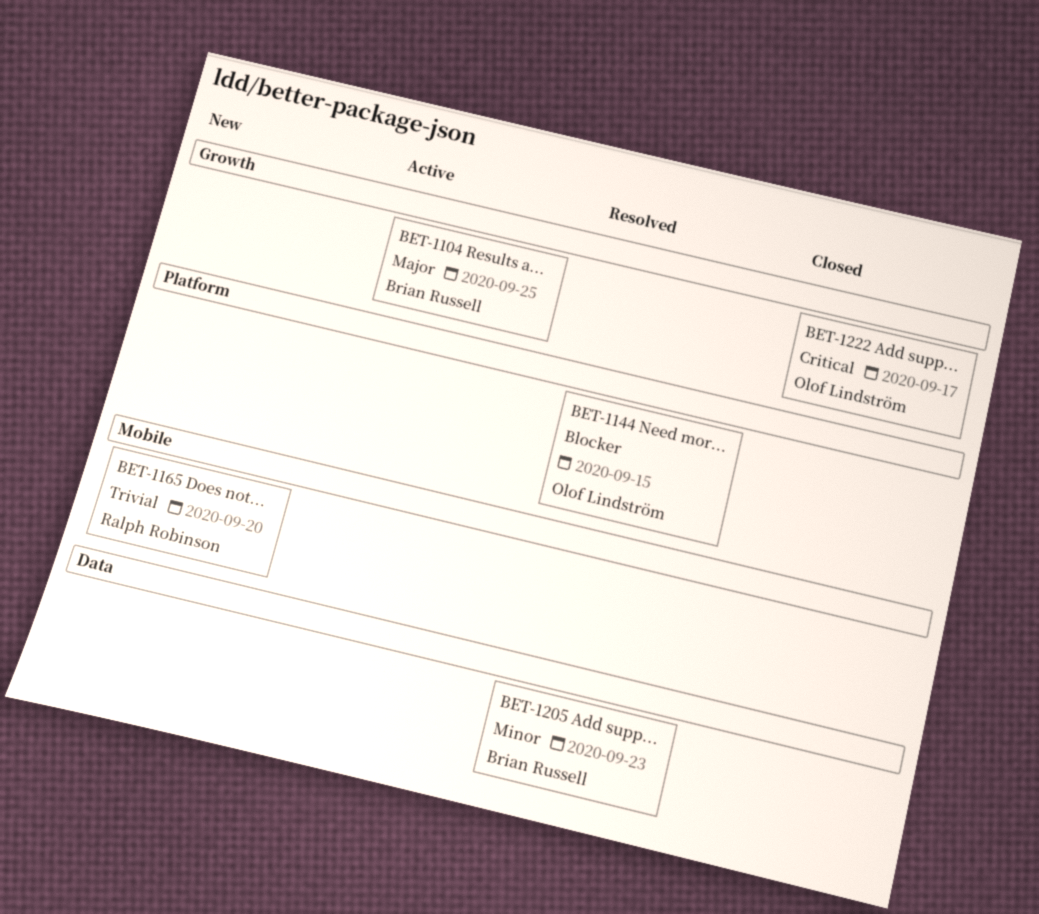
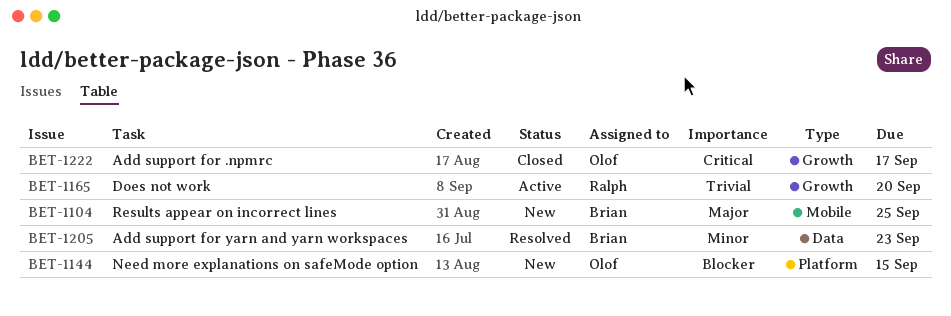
BET-1104, status: Active -> New
BET-1104, label: Growth -> Mobile
BET-1144, status: Resolved -> New
BET-1165, status: New -> Active
BET-1165, label: Mobile -> Growth

